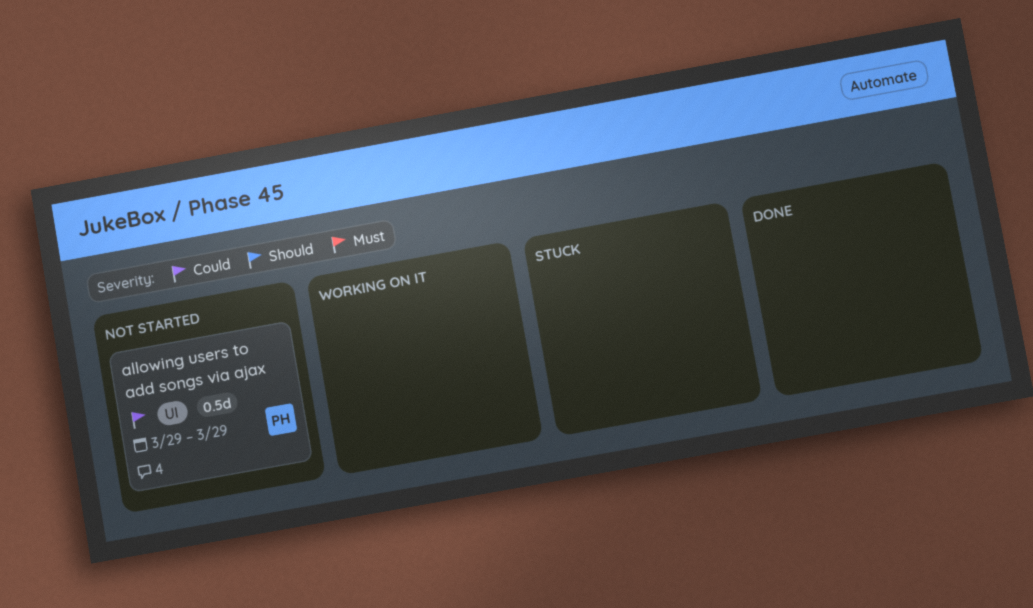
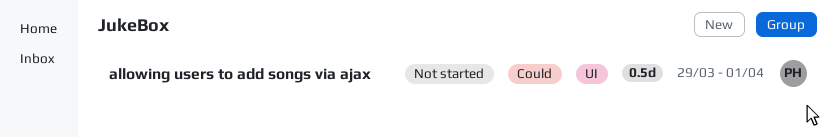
allowing users to add songs via ajax, due: Mar 29 -> Apr 1

